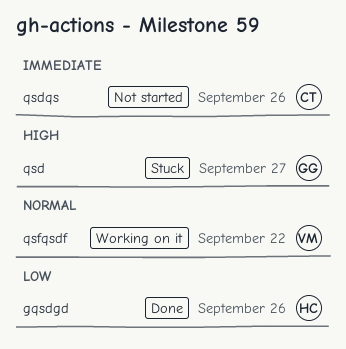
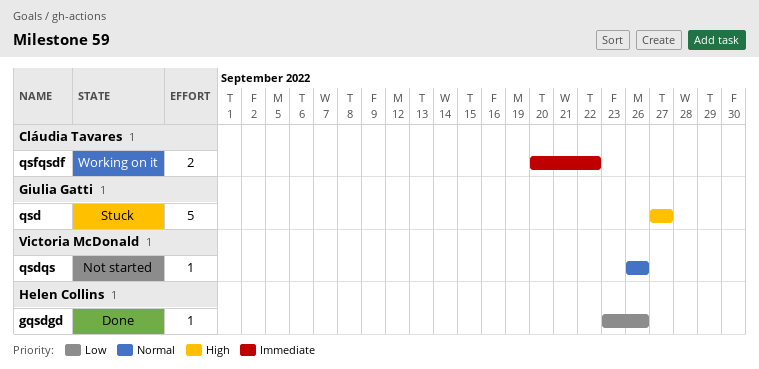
qsdqs, owner: Cláudia Tavares -> Victoria McDonald
qsdqs, priority: Immediate -> Normal
qsfqsdf, owner: Victoria McDonald -> Cláudia Tavares
qsfqsdf, priority: Normal -> Immediate

